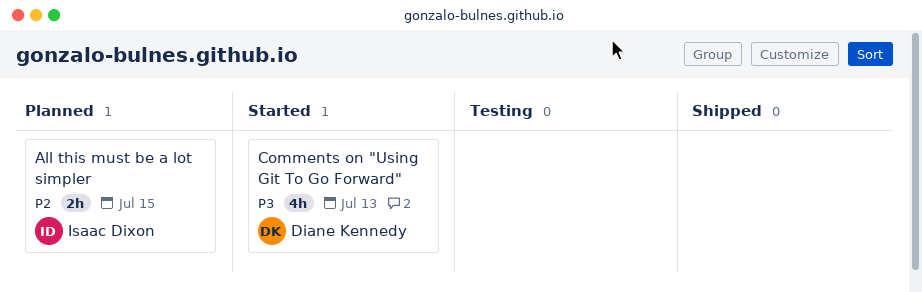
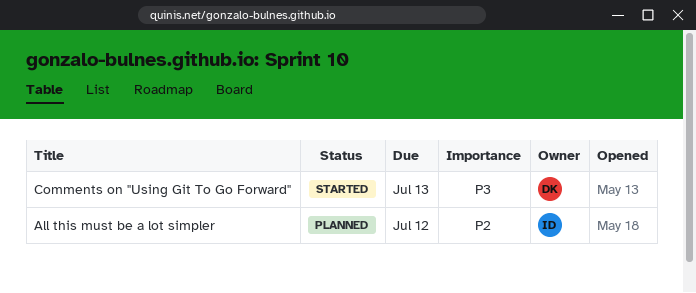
All this must be a lot simpler, due: Jul 15 -> Jul 12

